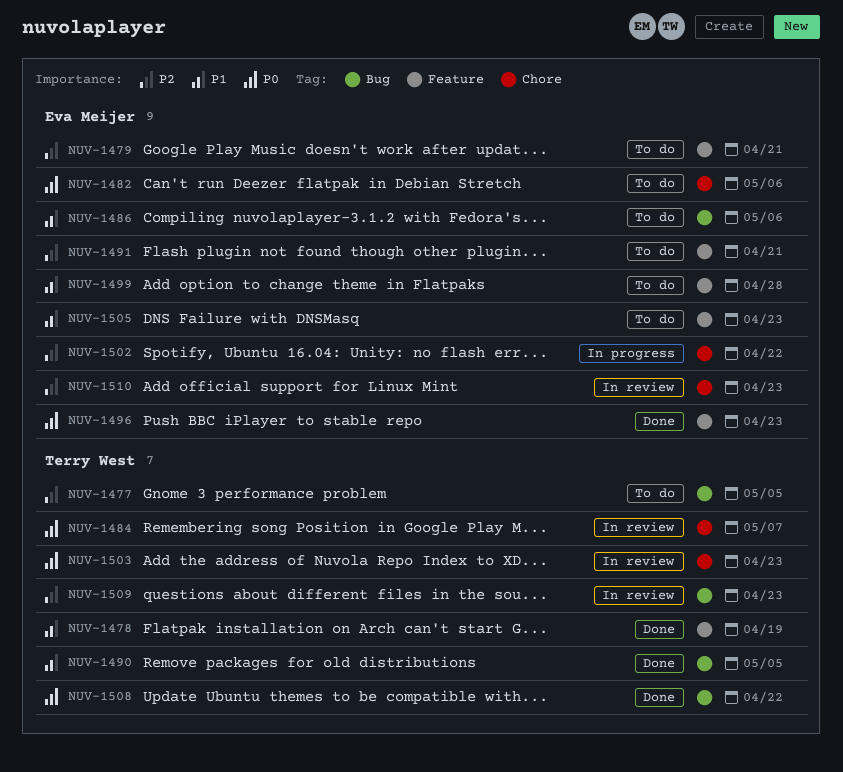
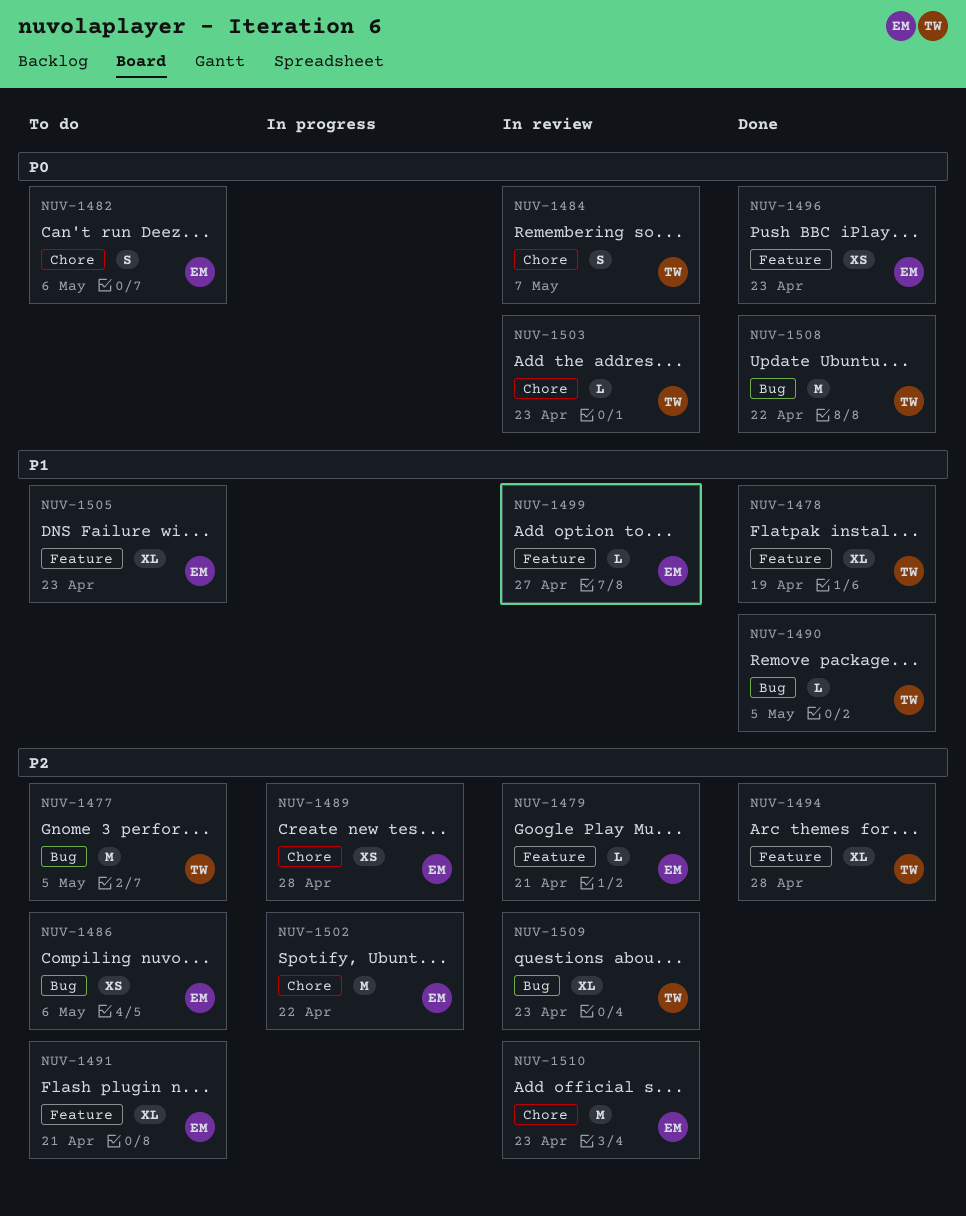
NUV-1479, status: To do -> In review
NUV-1486, priority: P1 -> P2
NUV-1489: none -> present
NUV-1494: none -> present
NUV-1499, status: To do -> In review
NUV-1499, due: Apr 28 -> Apr 27

